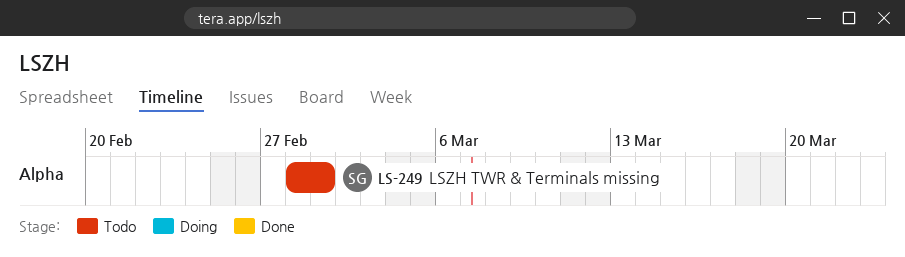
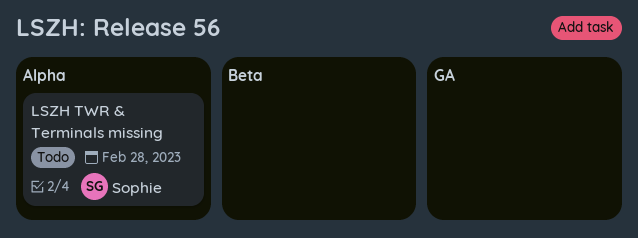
LSZH TWR & Terminals missing, due: Mar 1 -> Feb 28

